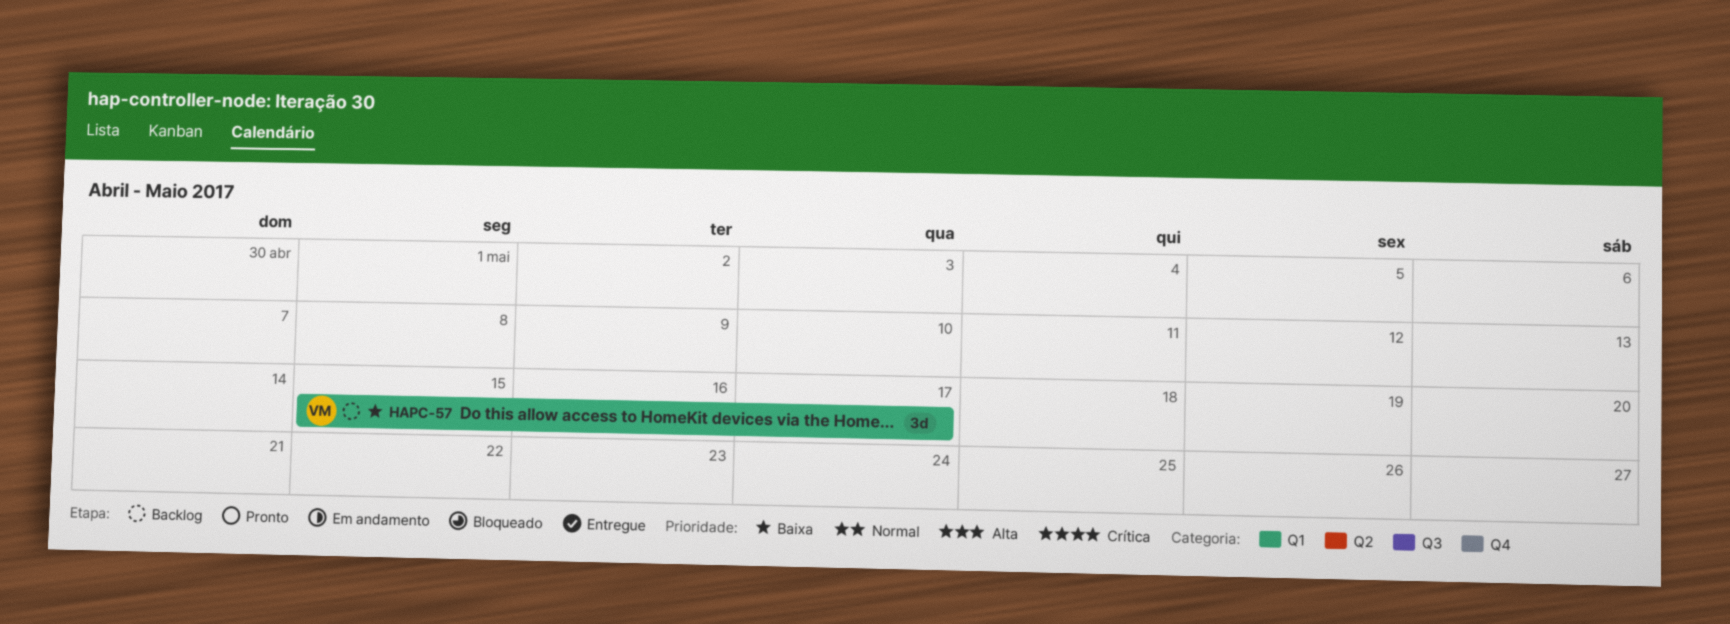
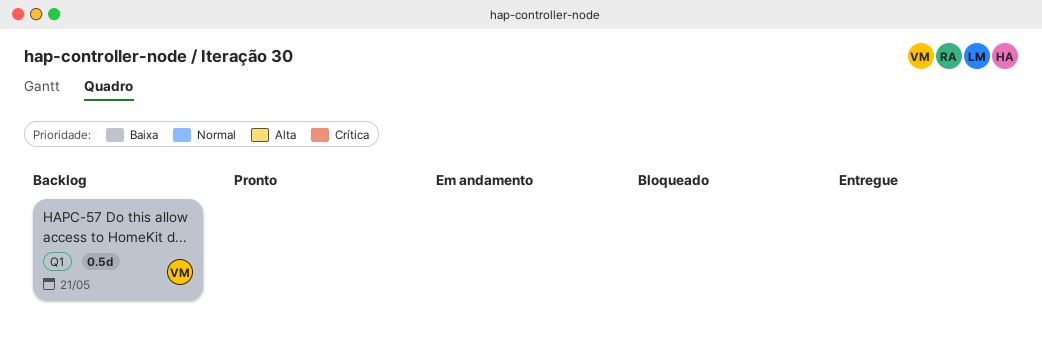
HAPC-57, estimate: 3d -> 0.5d
HAPC-57, due: May 17 -> May 21

